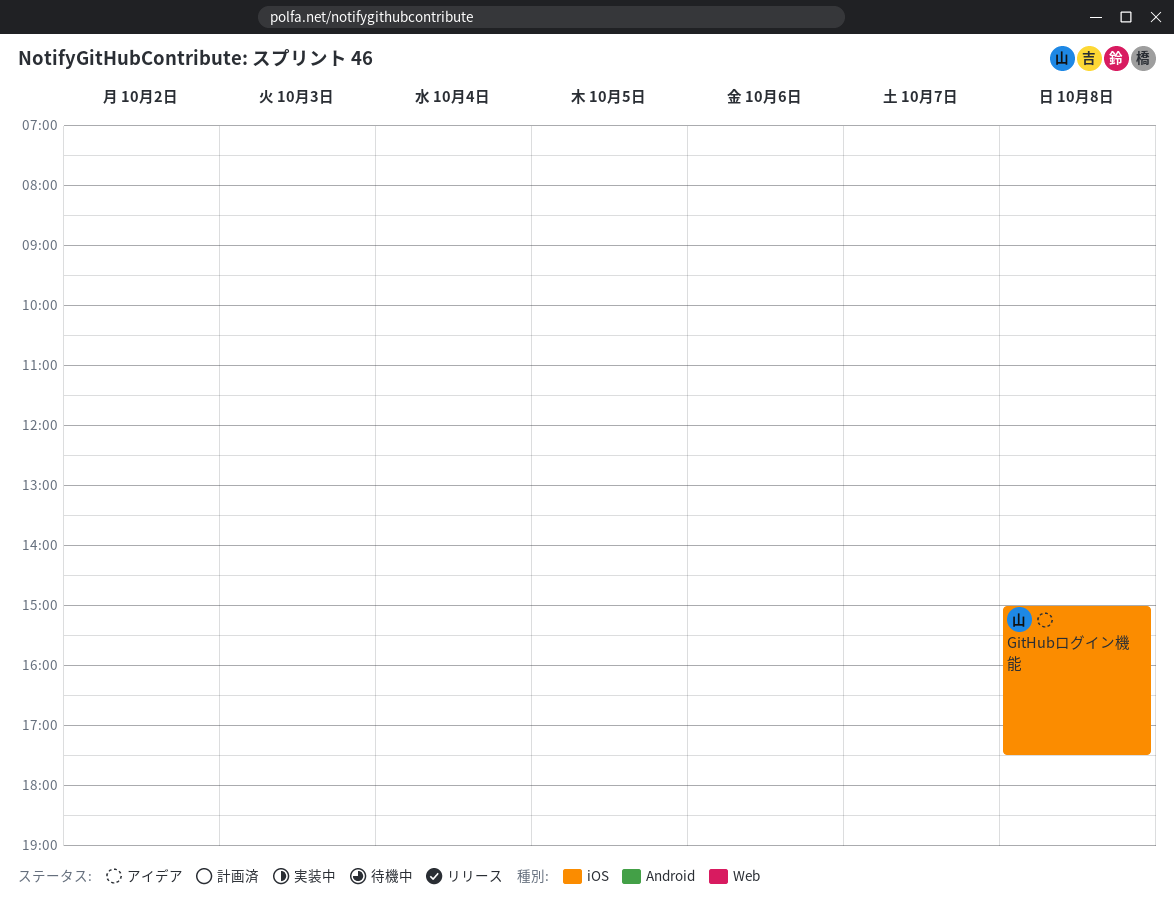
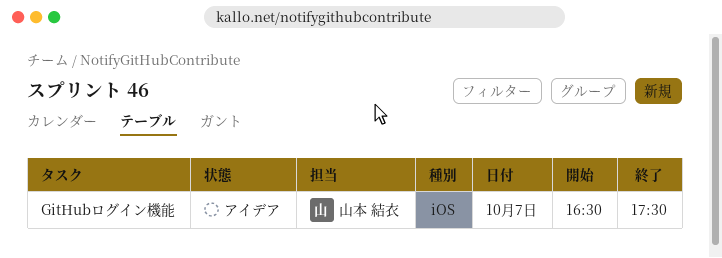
GitHubログイン機能, day: Oct 8 -> Oct 7
GitHubログイン機能, begins: 15:00 -> 16:30

